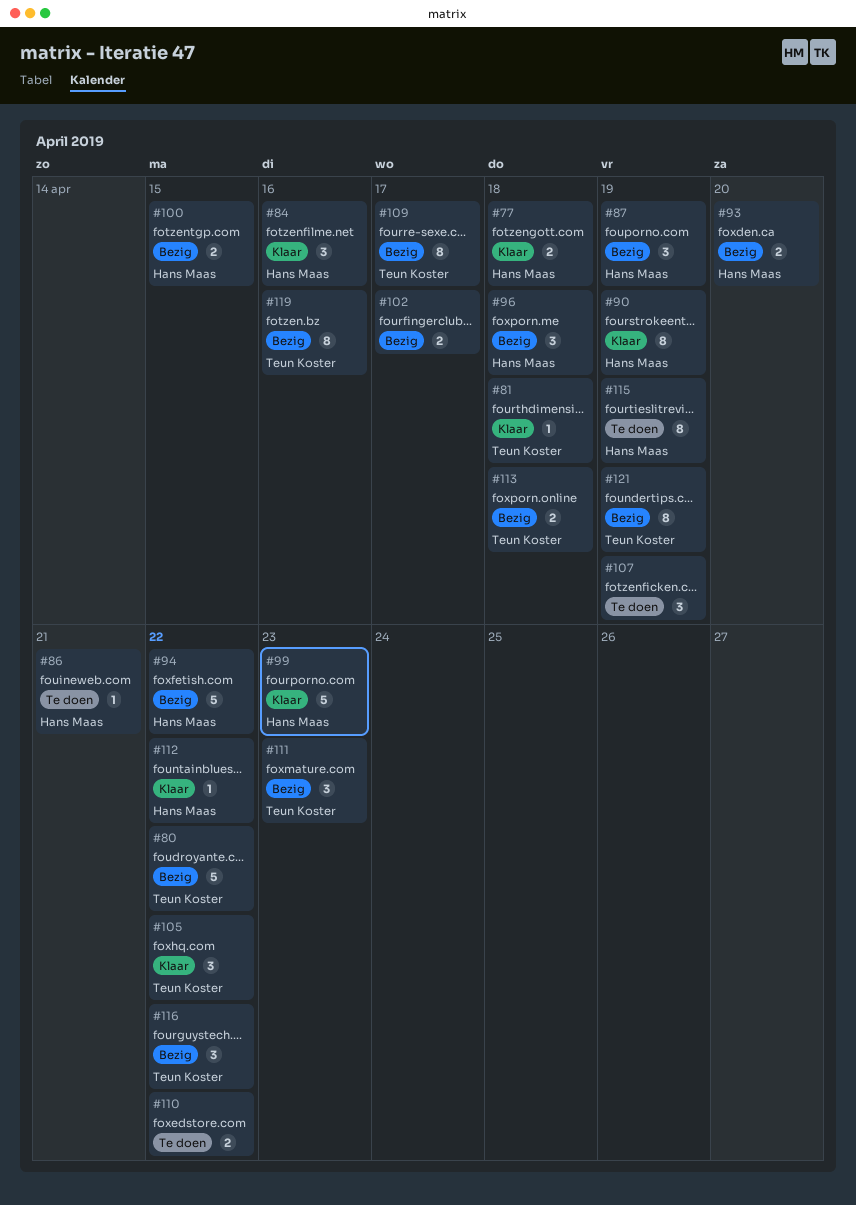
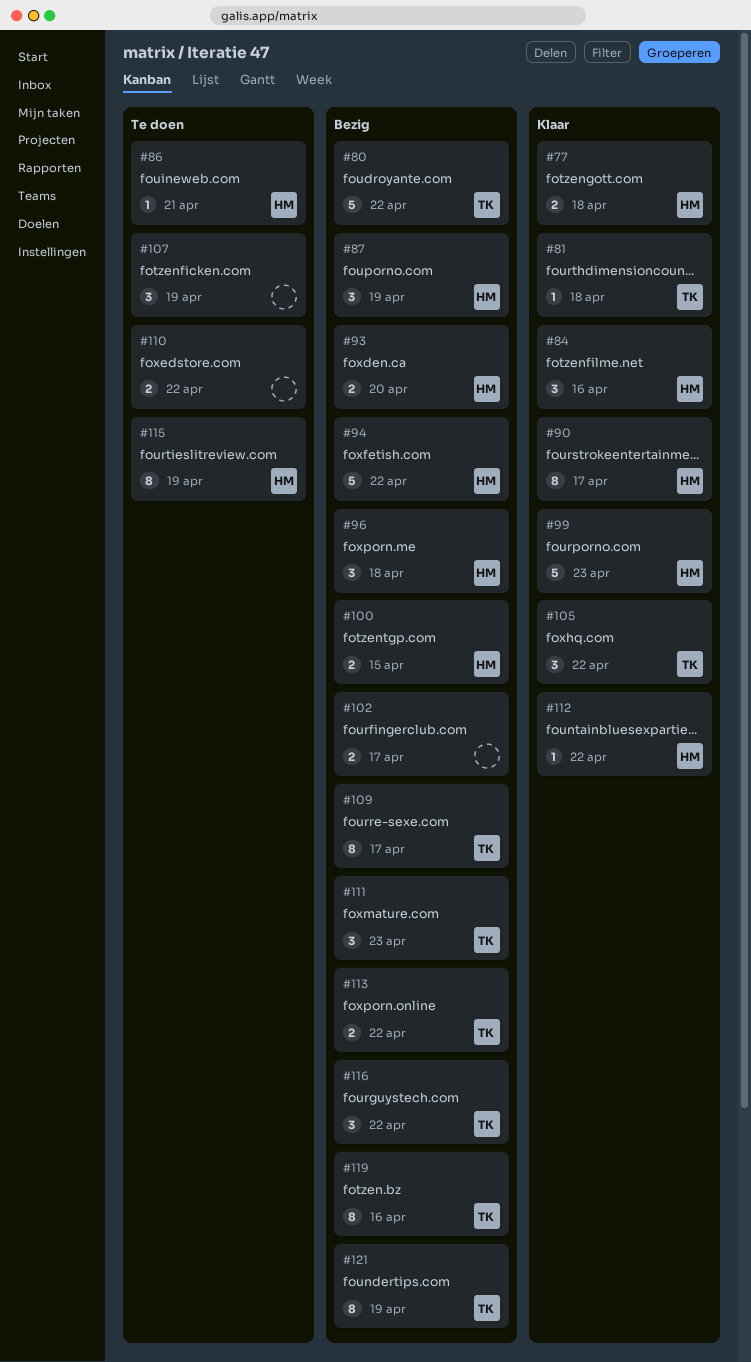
#90, due: Apr 19 -> Apr 17
#113, due: Apr 18 -> Apr 22

